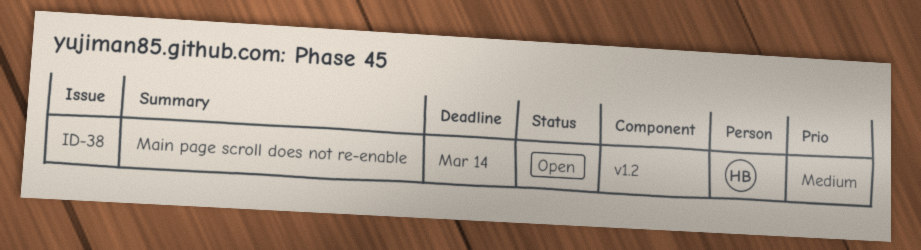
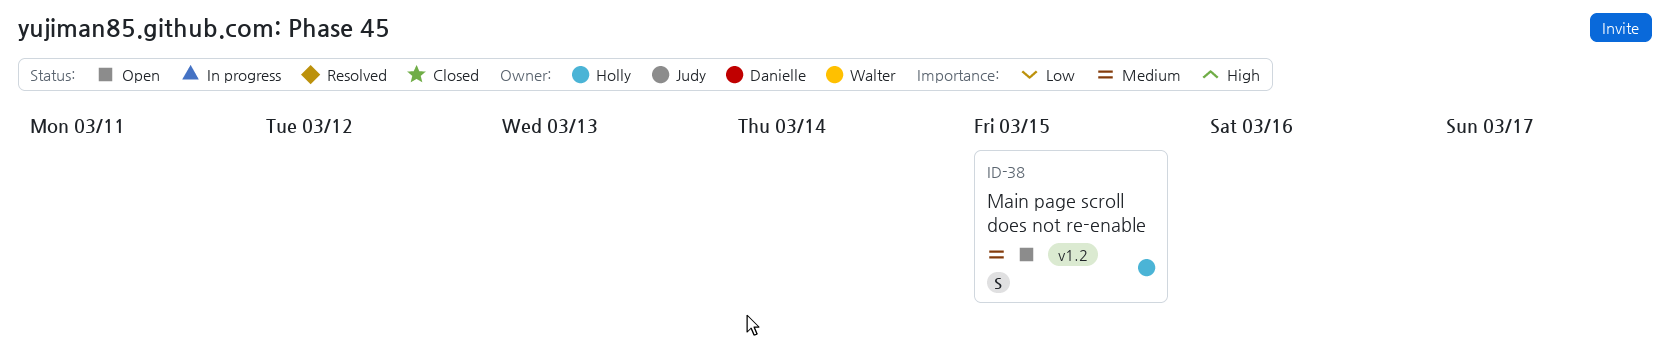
ID-38, due: Mar 14 -> Mar 15

